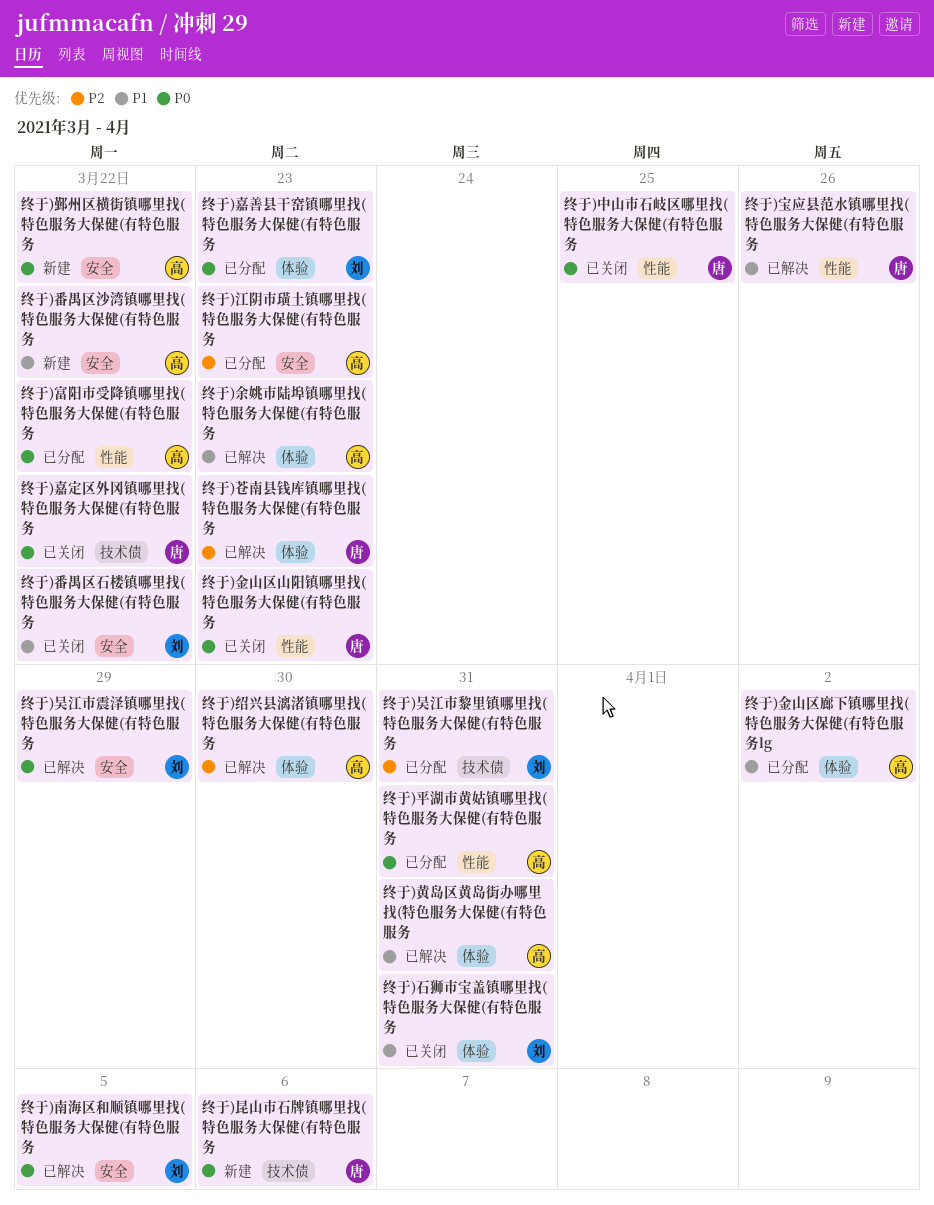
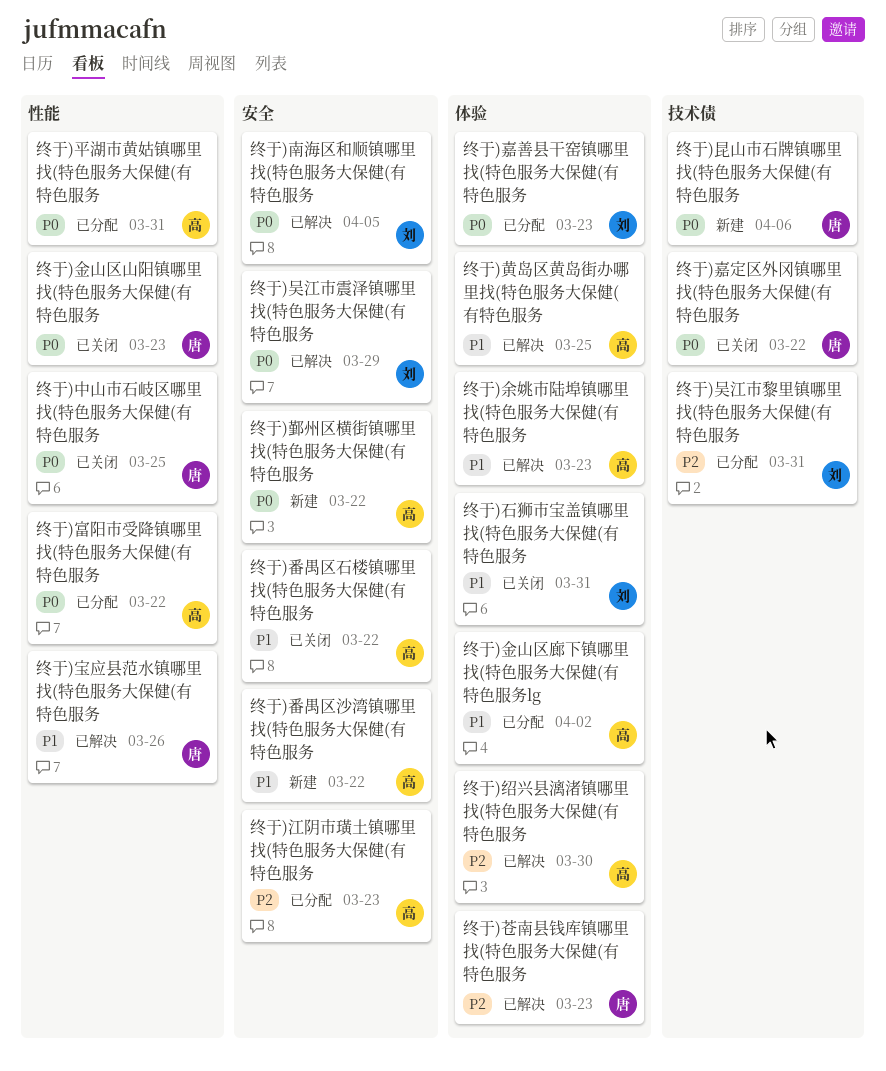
终于)番禺区石楼镇哪里找(特色服务大保健(有特色服务, owner: 刘 -> 高
终于)黄岛区黄岛街办哪里找(特色服务大保健(有特色服务, due: Mar 31 -> Mar 25

